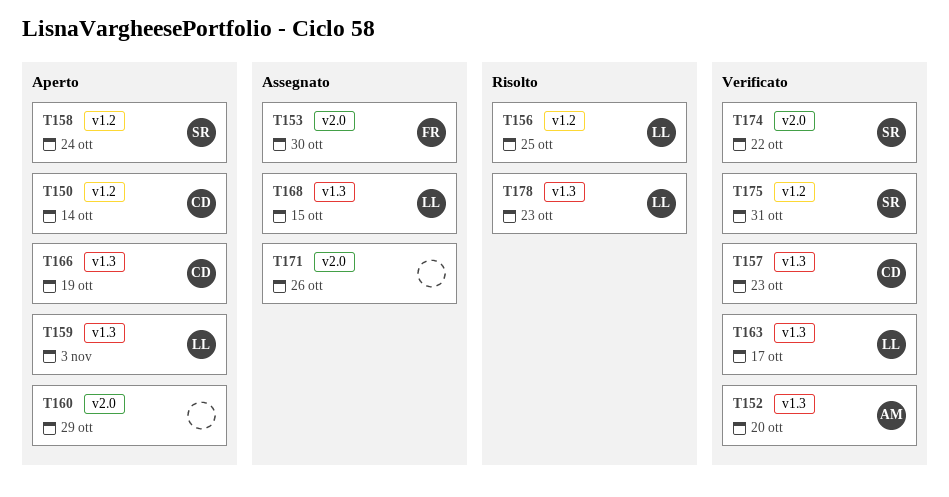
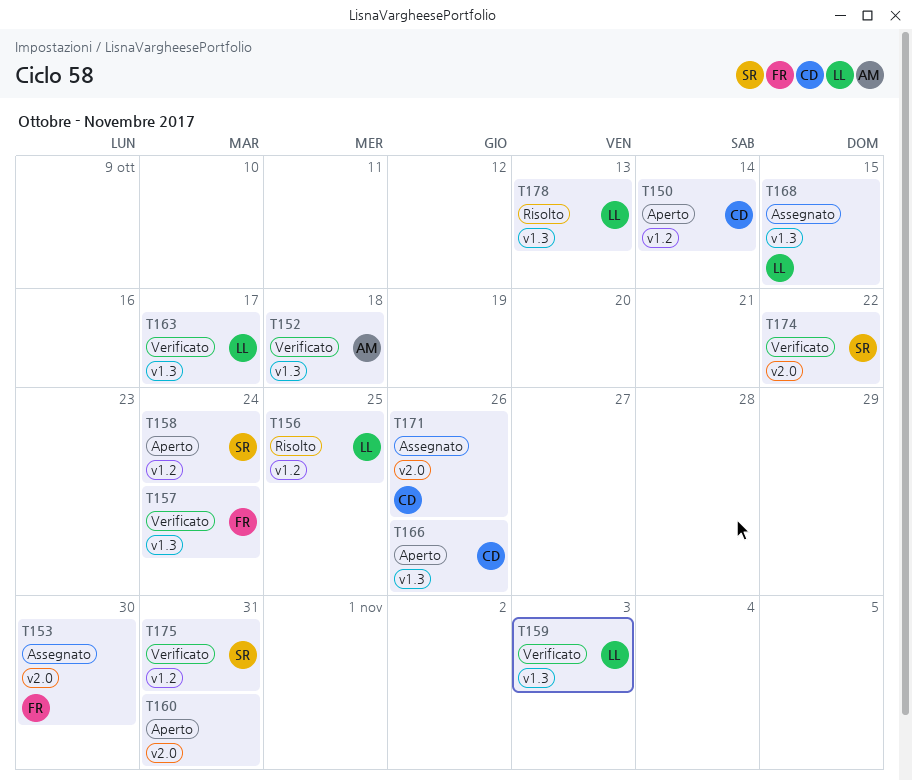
T152, due: Oct 20 -> Oct 18
T157, owner: CD -> FR
T157, due: Oct 23 -> Oct 24
T159, status: Aperto -> Verificato
T160, due: Oct 29 -> Oct 31
T166, due: Oct 19 -> Oct 26
T171, owner: none -> CD
T178, due: Oct 23 -> Oct 13

